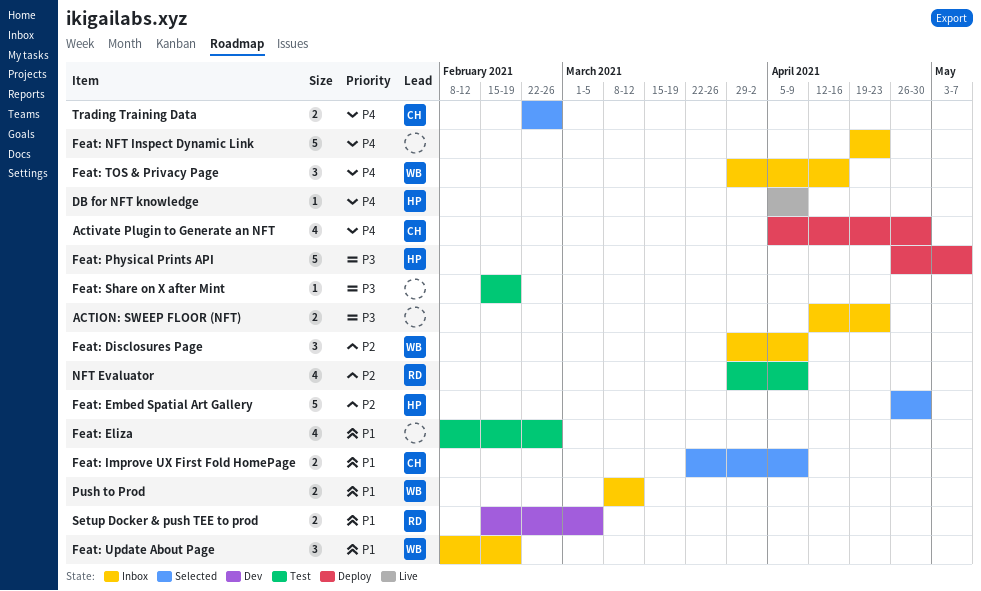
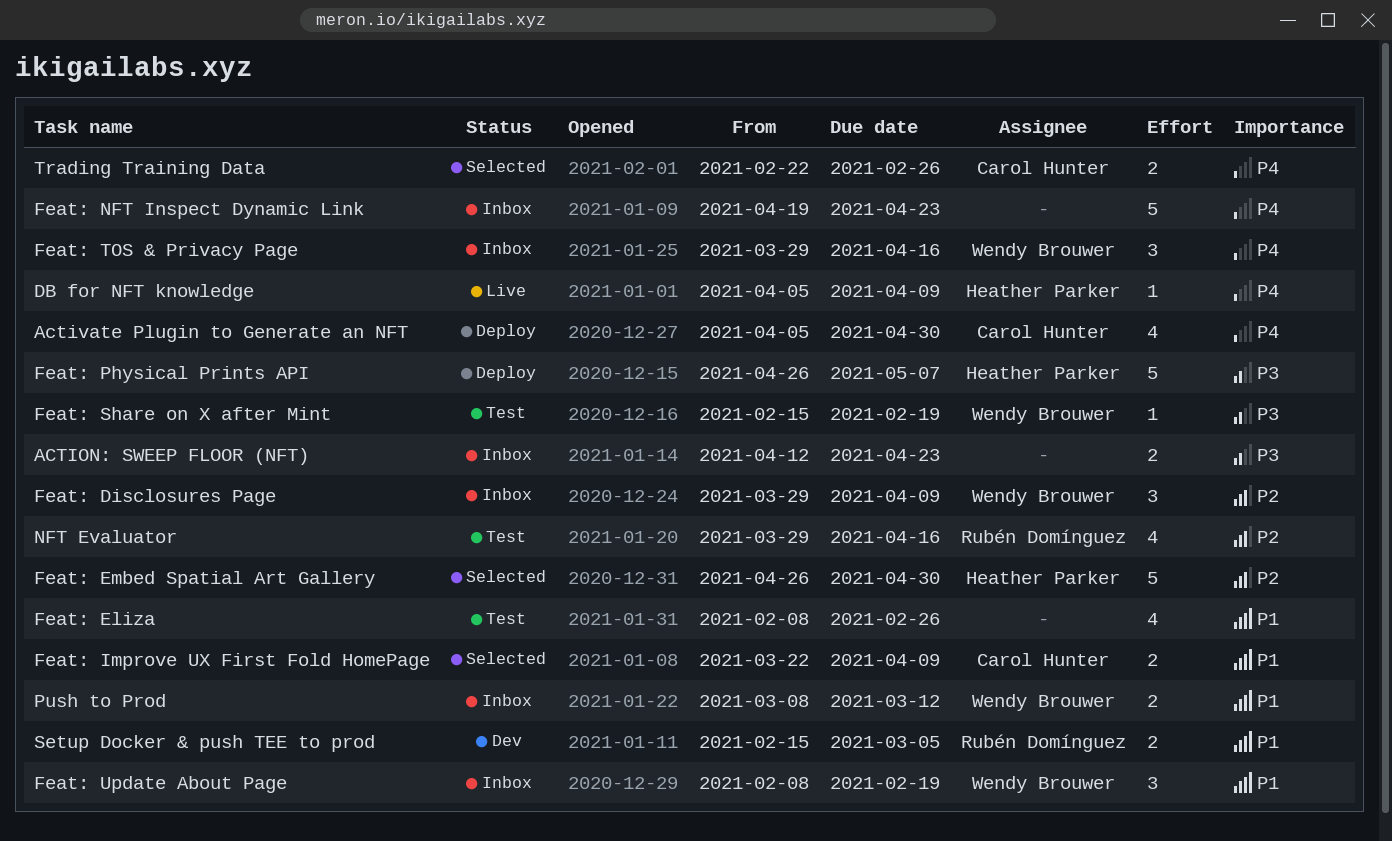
Feat: Share on X after Mint, owner: none -> Wendy Brouwer
NFT Evaluator, due: Apr 9 -> Apr 16

